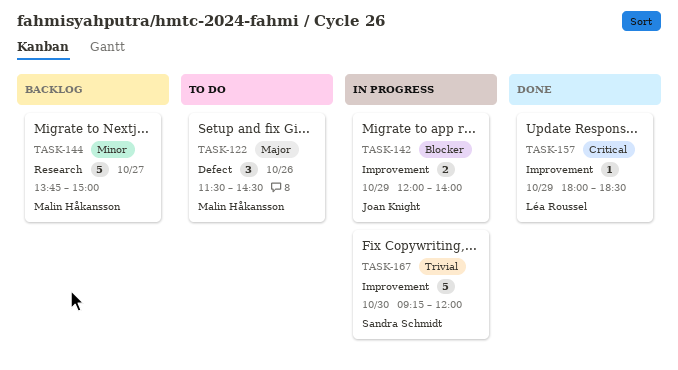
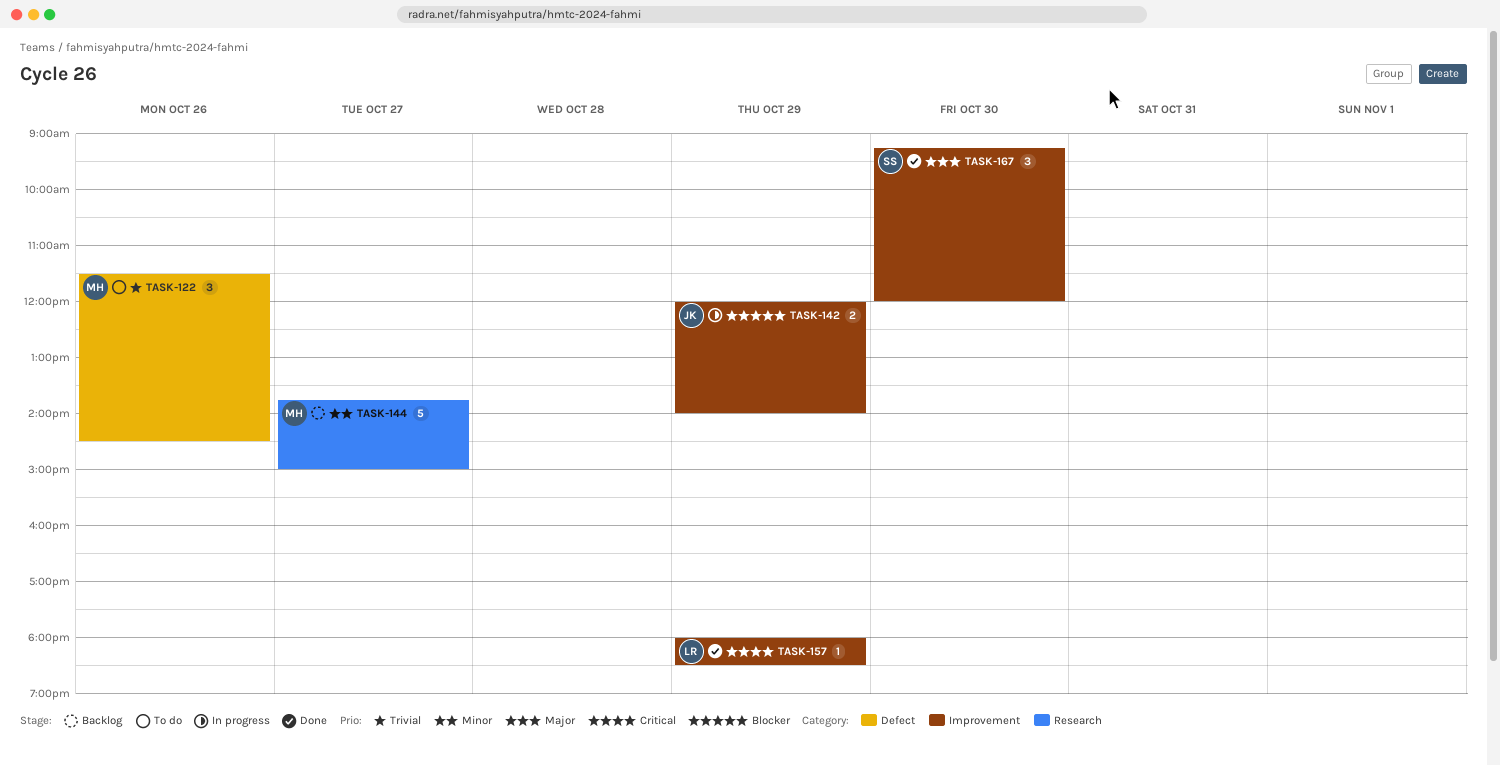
TASK-122, priority: Major -> Trivial
TASK-167, status: In progress -> Done
TASK-167, priority: Trivial -> Major
TASK-167, estimate: 5 -> 3

